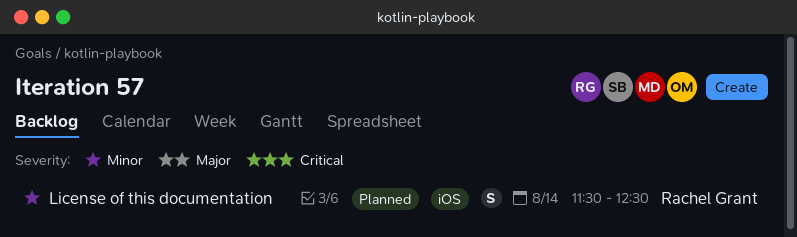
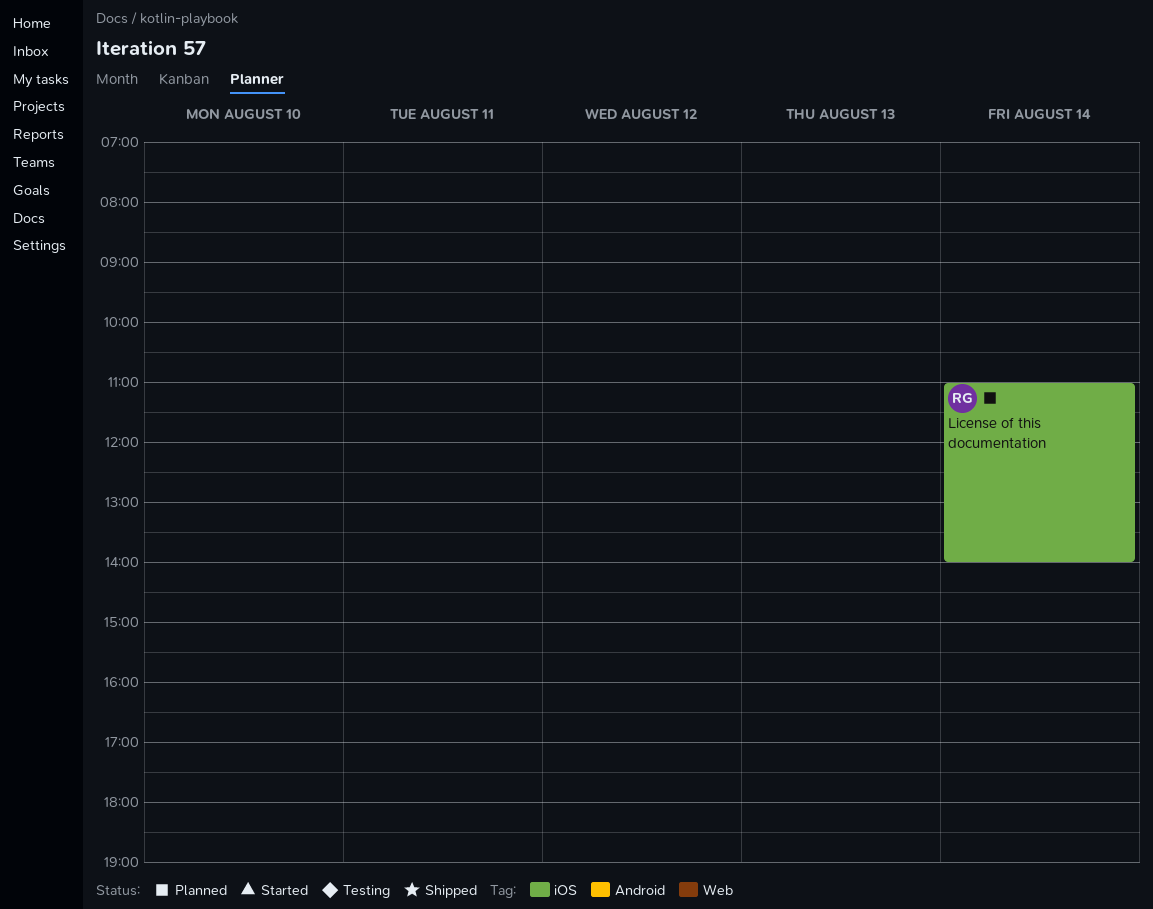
License of this documentation, begins: 11:30 -> 11:00
License of this documentation, ends: 12:30 -> 14:00

